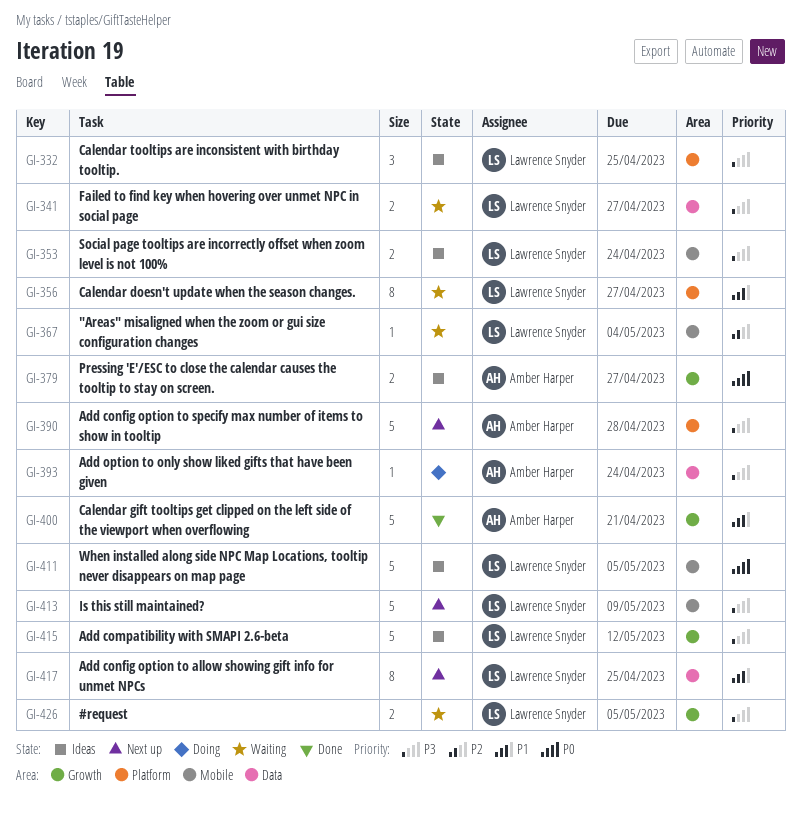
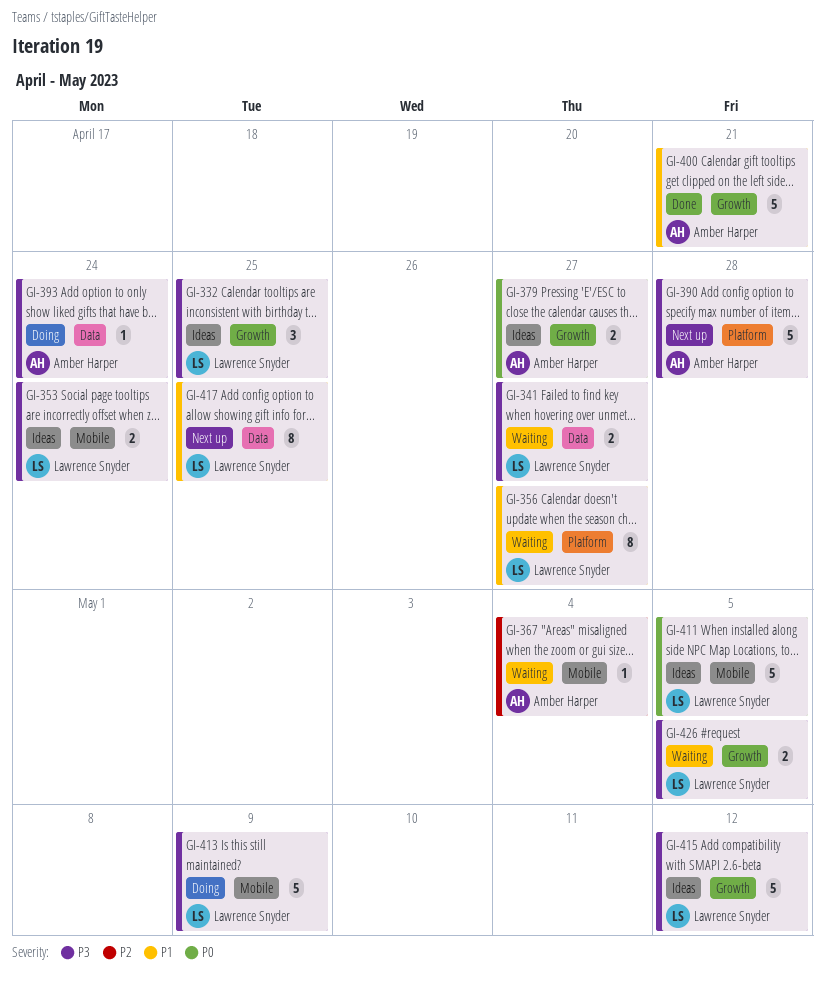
GI-332, label: Platform -> Growth
GI-367, owner: Lawrence Snyder -> Amber Harper
GI-413, status: Next up -> Doing

